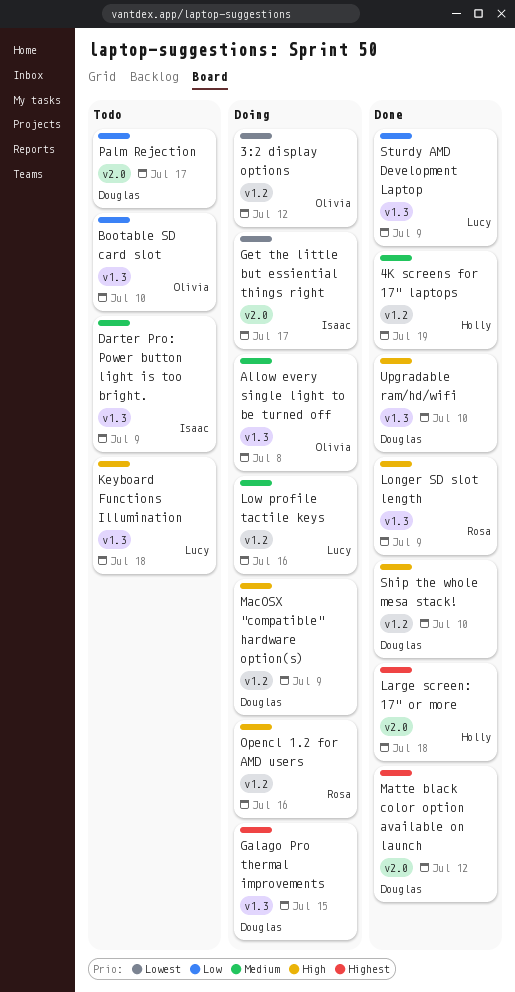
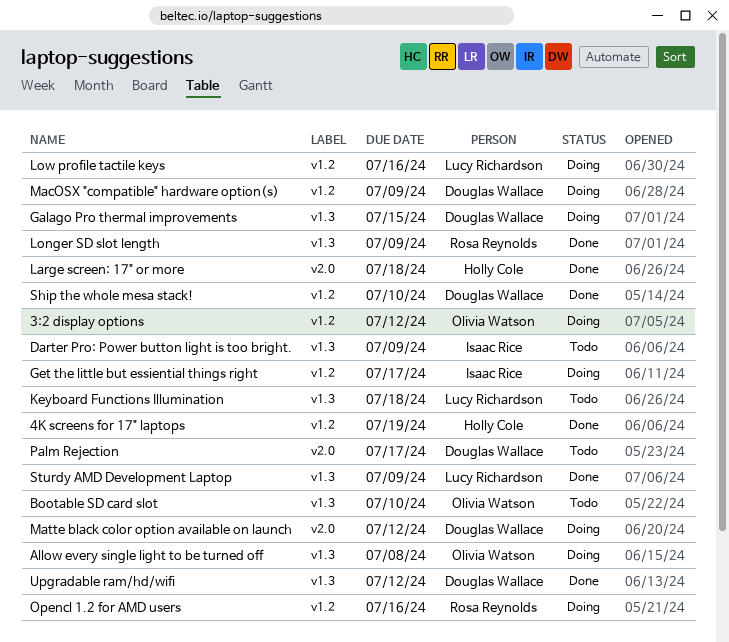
Get the little but essiential things right, label: v2.0 -> v1.2
Matte black color option available on launch, status: Done -> Doing
Upgradable ram/hd/wifi, due: Jul 10 -> Jul 12

